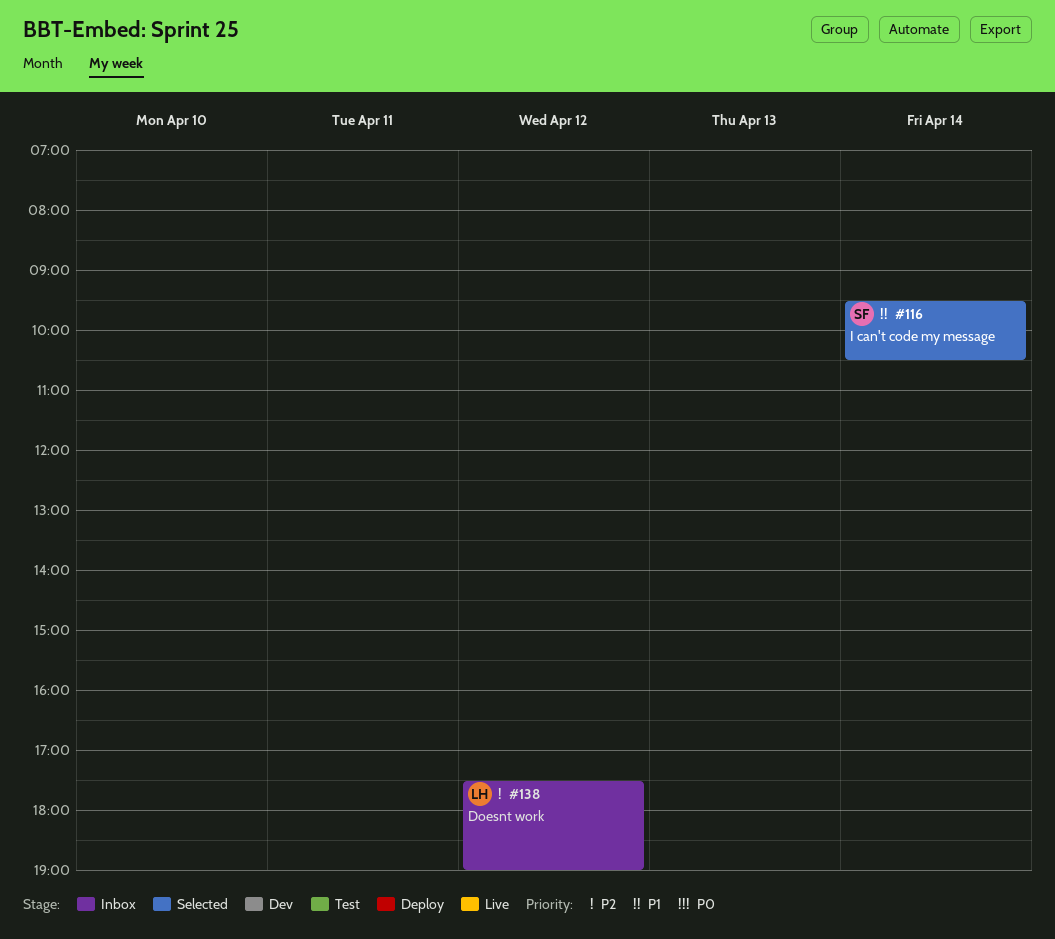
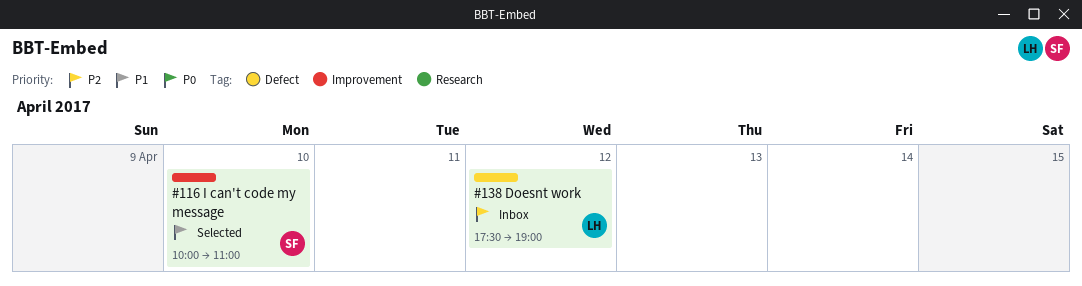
#116, day: Apr 14 -> Apr 10
#116, begins: 09:30 -> 10:00
#116, ends: 10:30 -> 11:00

